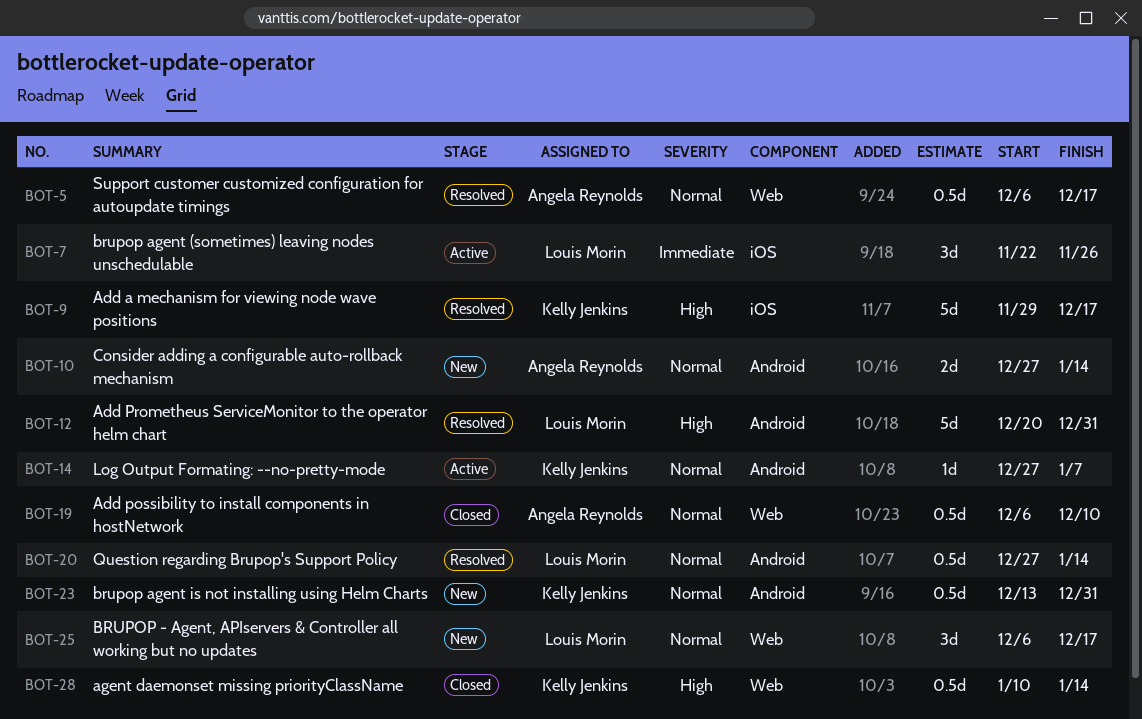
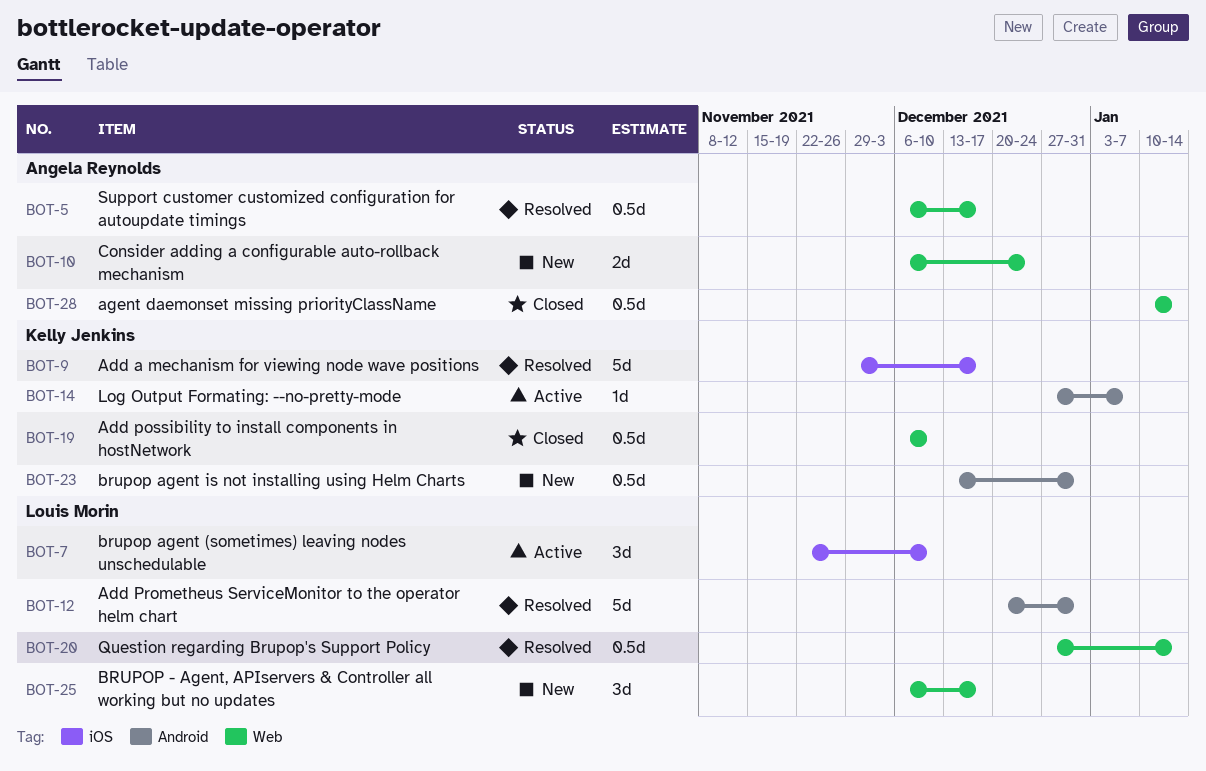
BOT-7, due: Nov 26 -> Dec 10
BOT-10, label: Android -> Web
BOT-10, start: Dec 27 -> Dec 6
BOT-10, due: Jan 14 -> Dec 24
BOT-19, owner: Angela Reynolds -> Kelly Jenkins
BOT-20, label: Android -> Web
BOT-28, owner: Kelly Jenkins -> Angela Reynolds

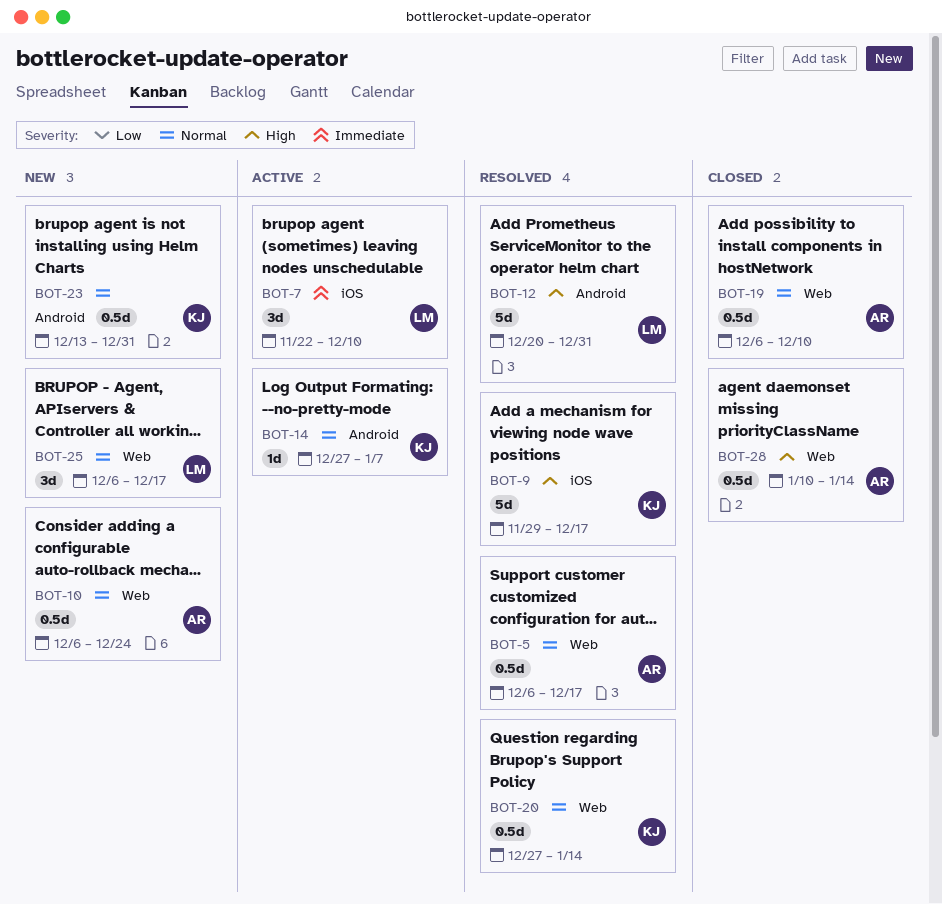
BOT-10, estimate: 2d -> 0.5d
BOT-19, owner: Kelly Jenkins -> Angela Reynolds
BOT-20, owner: Louis Morin -> Kelly Jenkins

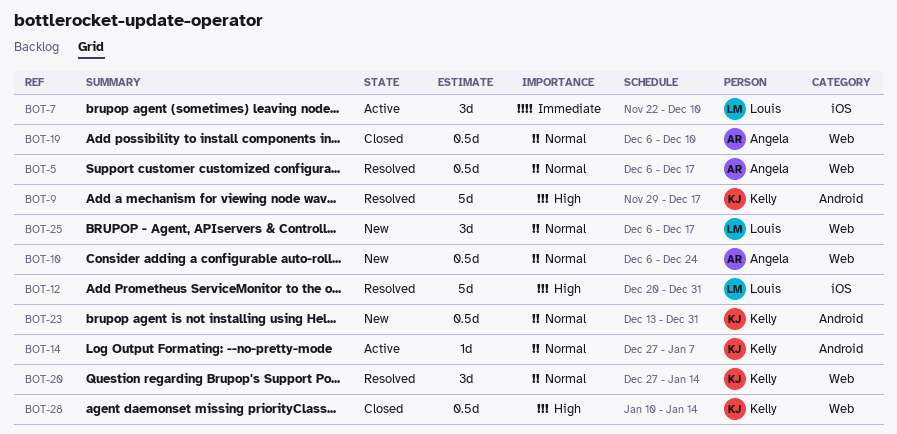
BOT-9, label: iOS -> Android
BOT-12, label: Android -> iOS
BOT-20, estimate: 0.5d -> 3d
BOT-28, owner: Angela -> Kelly

